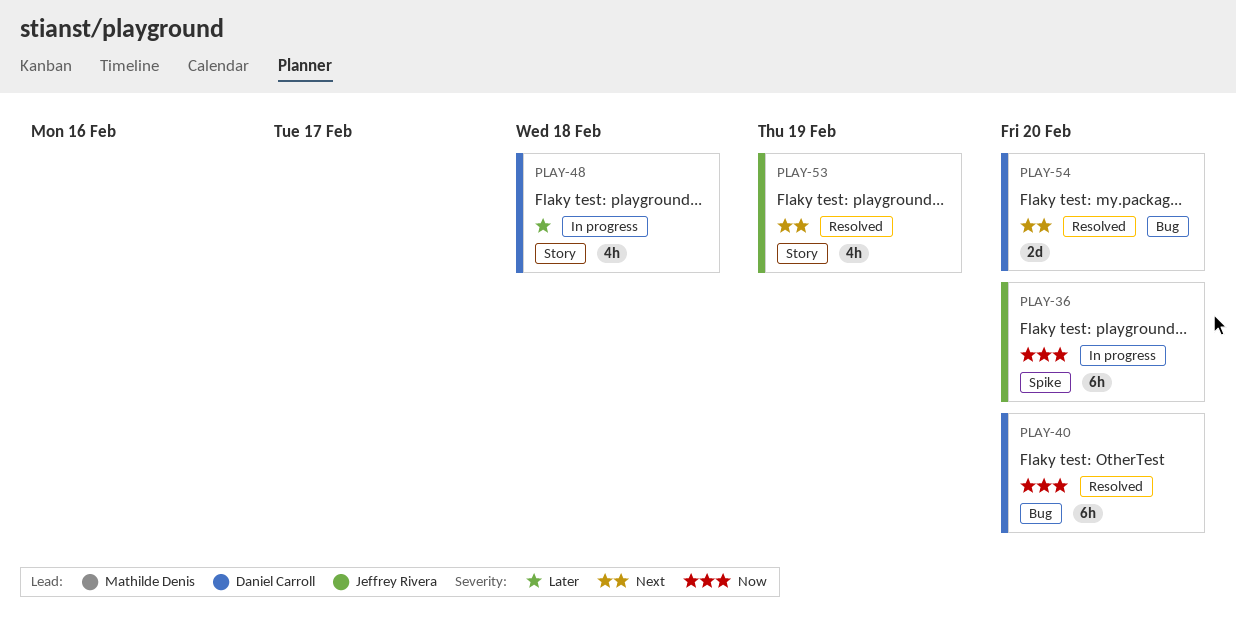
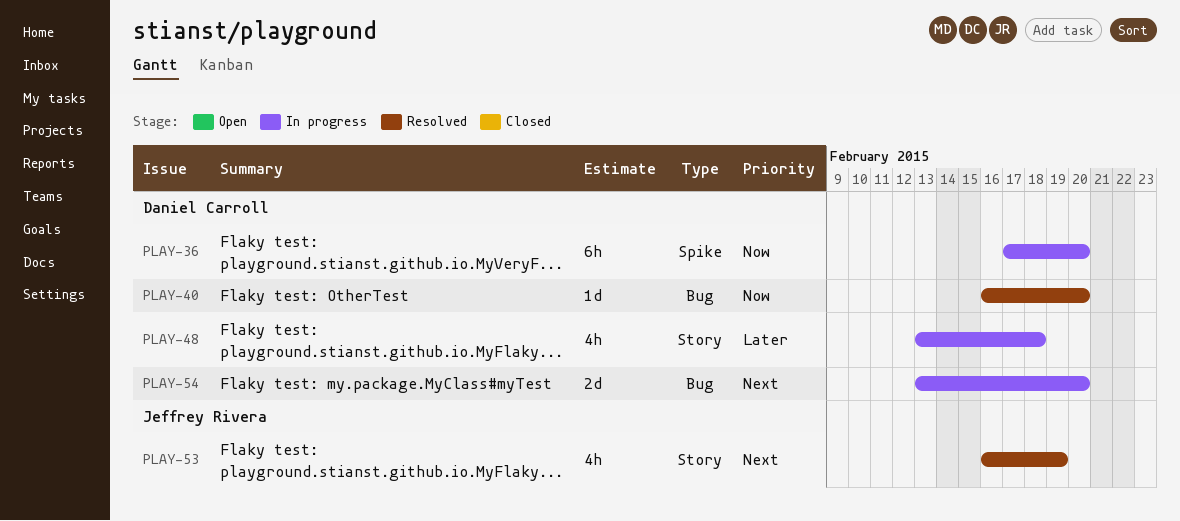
PLAY-36, owner: Jeffrey Rivera -> Daniel Carroll
PLAY-40, estimate: 6h -> 1d
PLAY-54, status: Resolved -> In progress

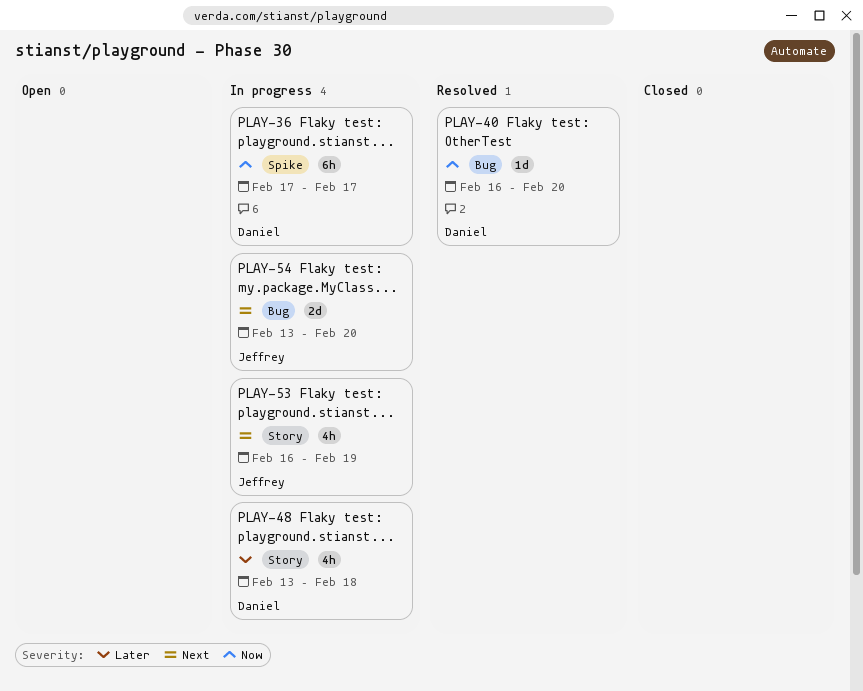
PLAY-36, due: Feb 20 -> Feb 17
PLAY-53, status: Resolved -> In progress
PLAY-54, owner: Daniel Carroll -> Jeffrey Rivera

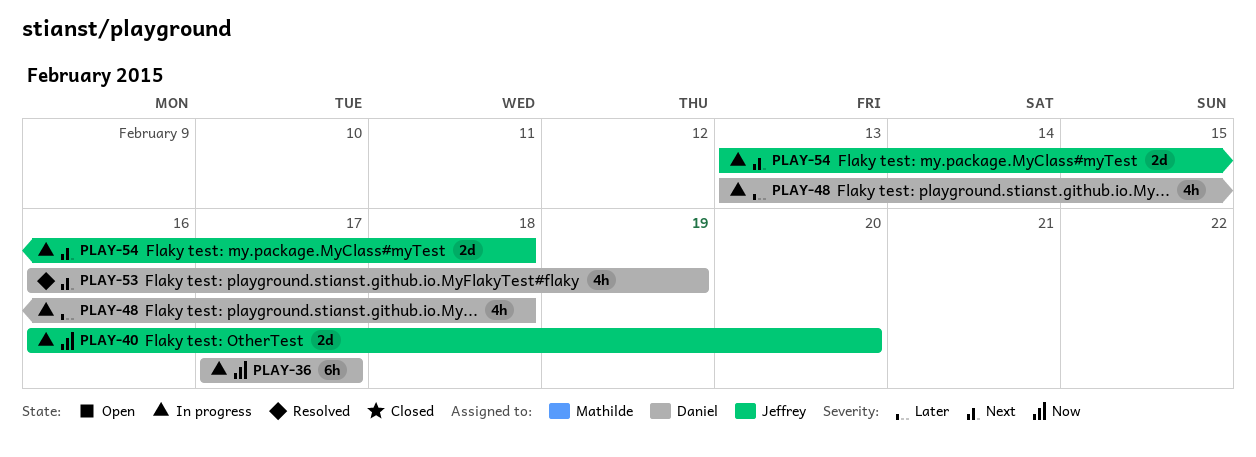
PLAY-40, status: Resolved -> In progress
PLAY-40, owner: Daniel -> Jeffrey
PLAY-40, estimate: 1d -> 2d
PLAY-53, status: In progress -> Resolved
PLAY-53, owner: Jeffrey -> Daniel
PLAY-54, due: Feb 20 -> Feb 18

